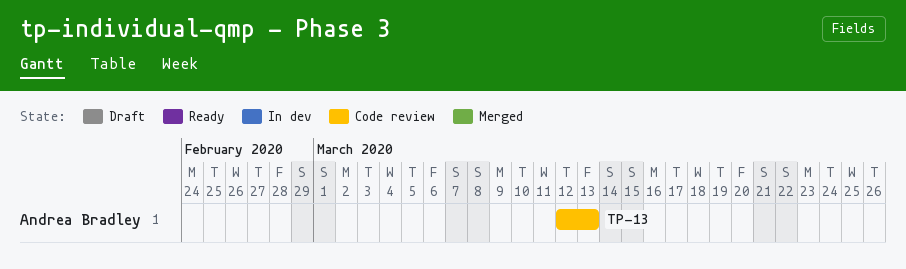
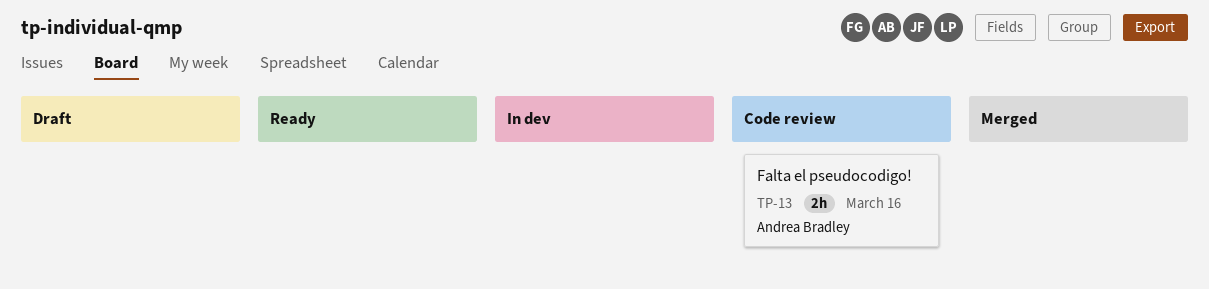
TP-13, due: Mar 13 -> Mar 16

